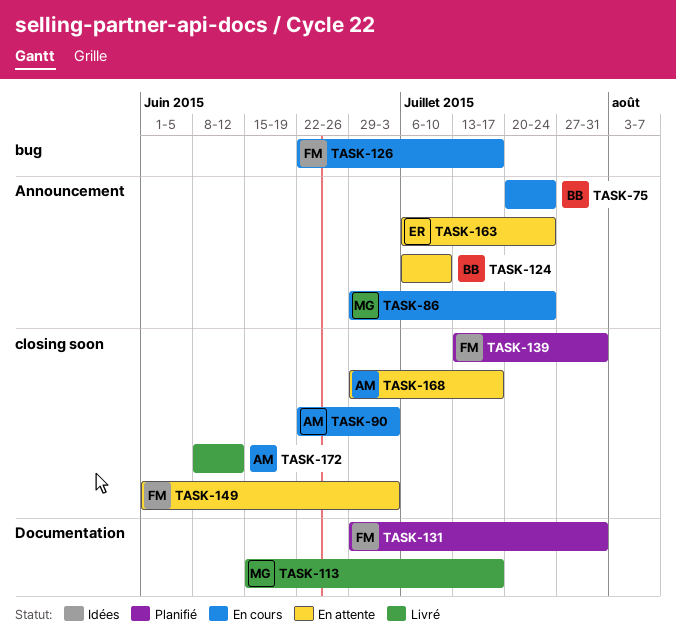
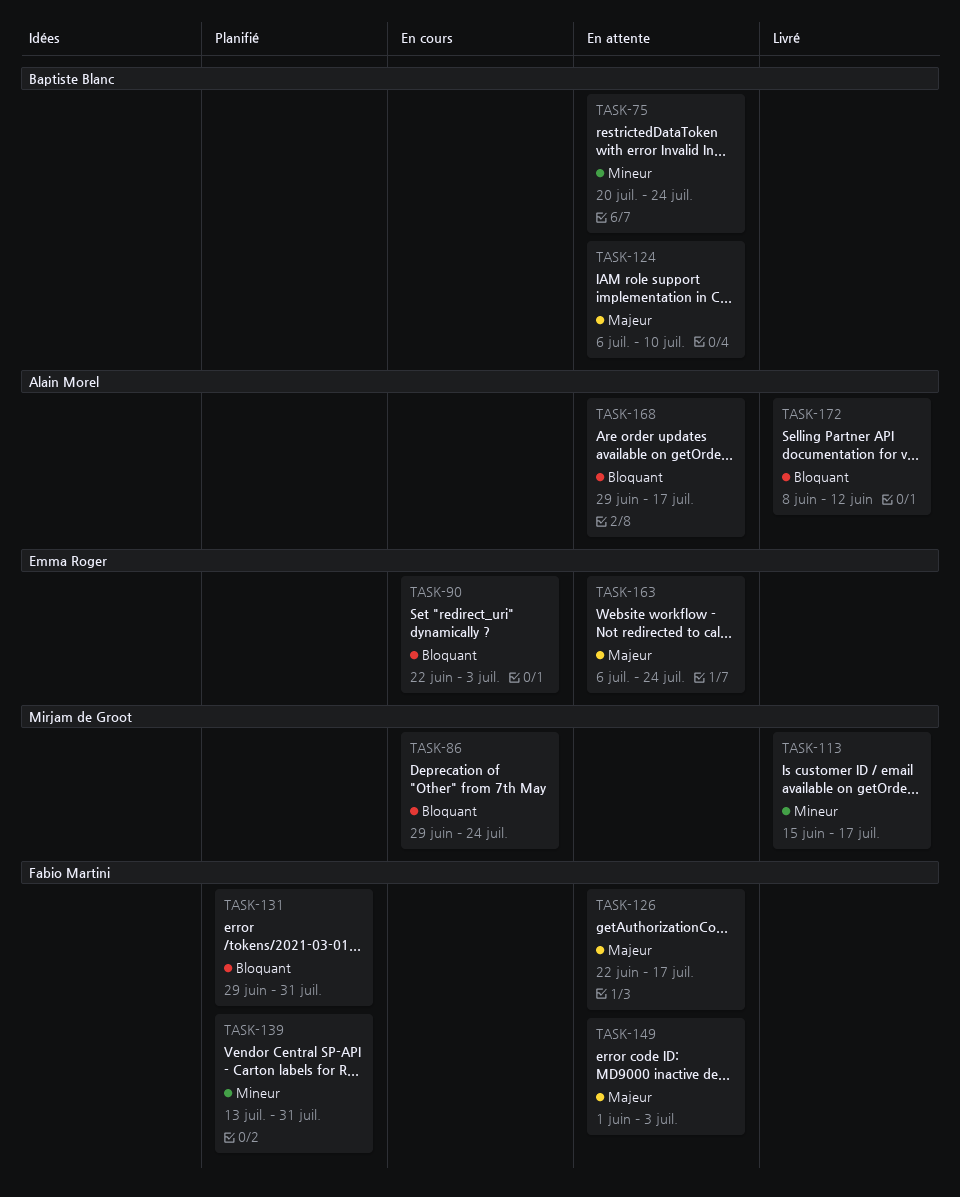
TASK-75, status: En cours -> En attente
TASK-90, owner: Alain Morel -> Emma Roger
TASK-126, status: En cours -> En attente

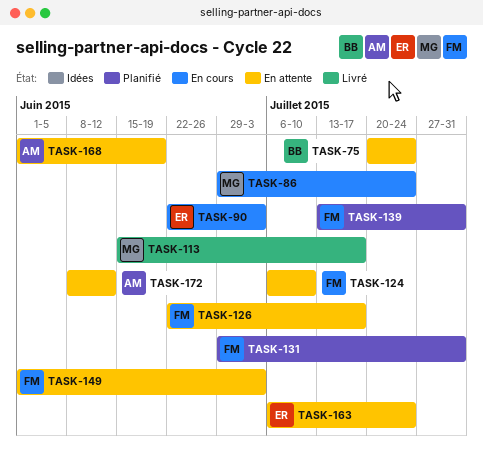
TASK-124, owner: Baptiste Blanc -> Fabio Martini
TASK-168, start: Jun 29 -> Jun 1
TASK-168, due: Jul 17 -> Jun 19
TASK-172, status: Livré -> En attente

